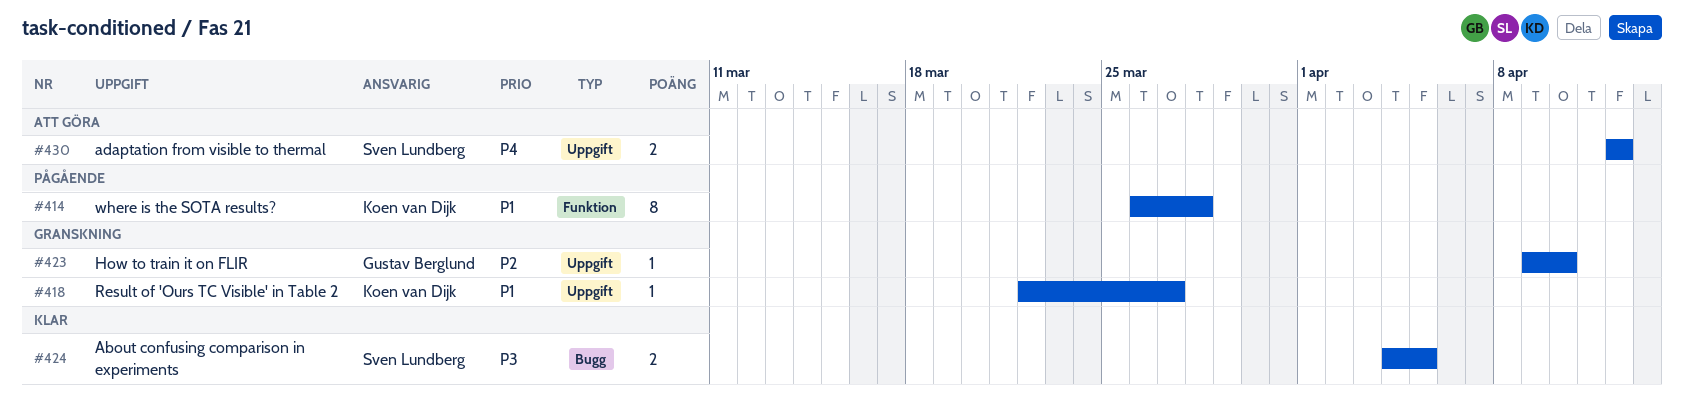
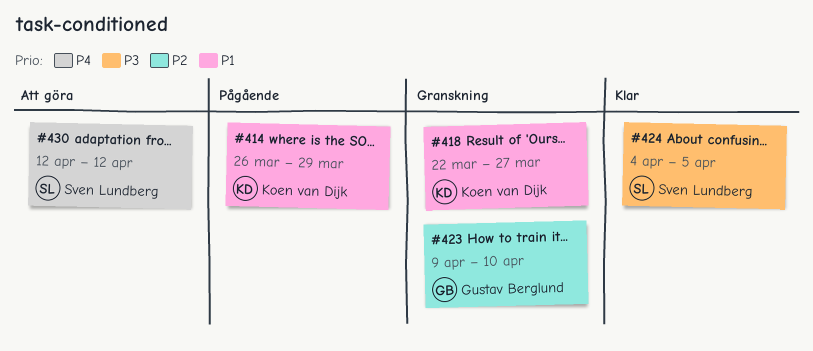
#414, due: Mar 28 -> Mar 29

